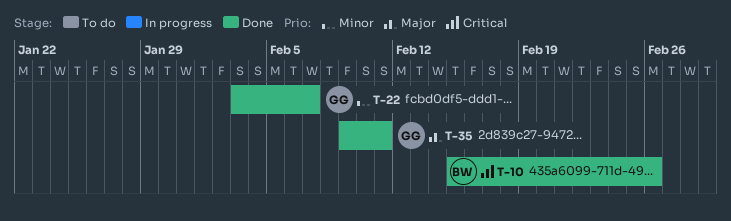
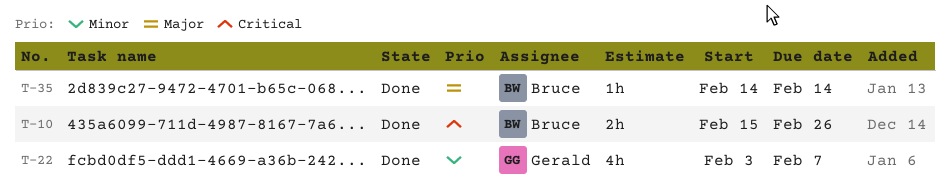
T-35, owner: Gerald -> Bruce
T-35, start: Feb 9 -> Feb 14
T-35, due: Feb 11 -> Feb 14

